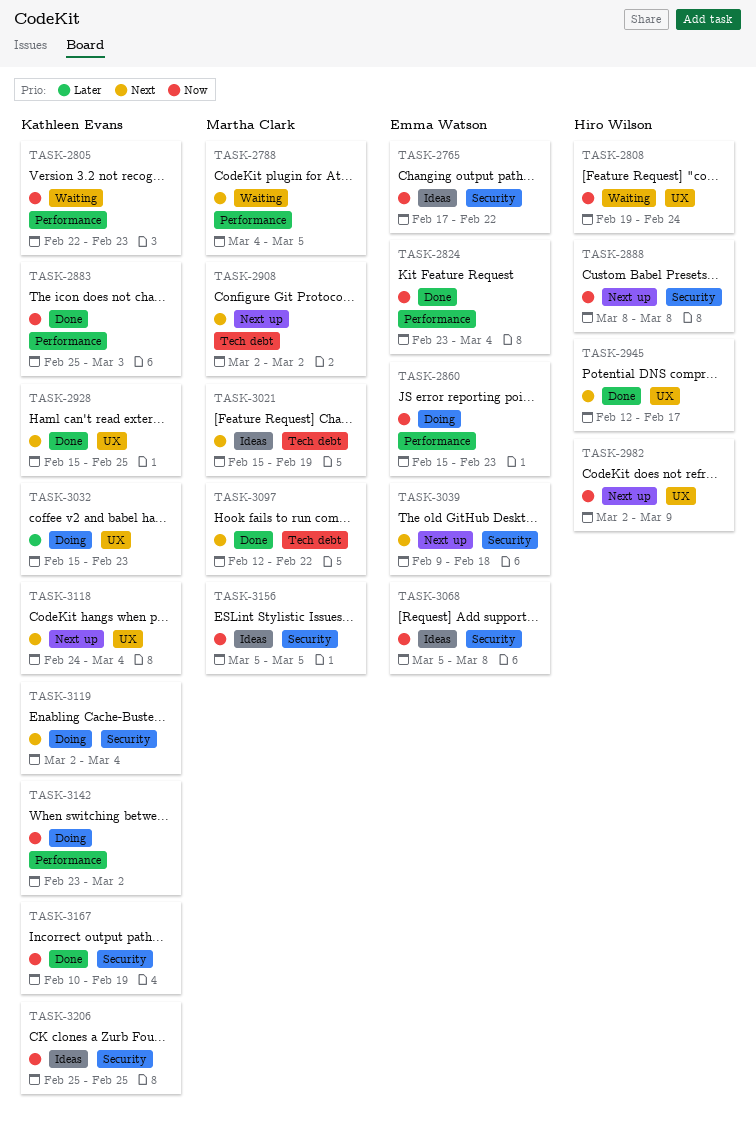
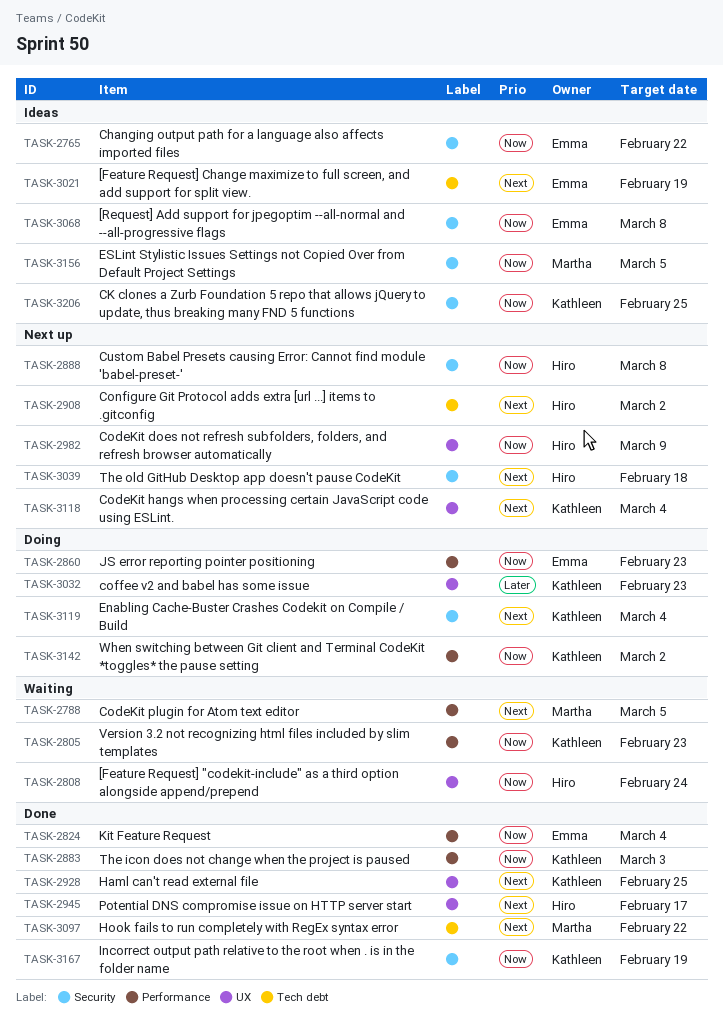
TASK-2908, owner: Martha Clark -> Hiro Wilson
TASK-3021, owner: Martha Clark -> Emma Watson
TASK-3039, owner: Emma Watson -> Hiro Wilson

